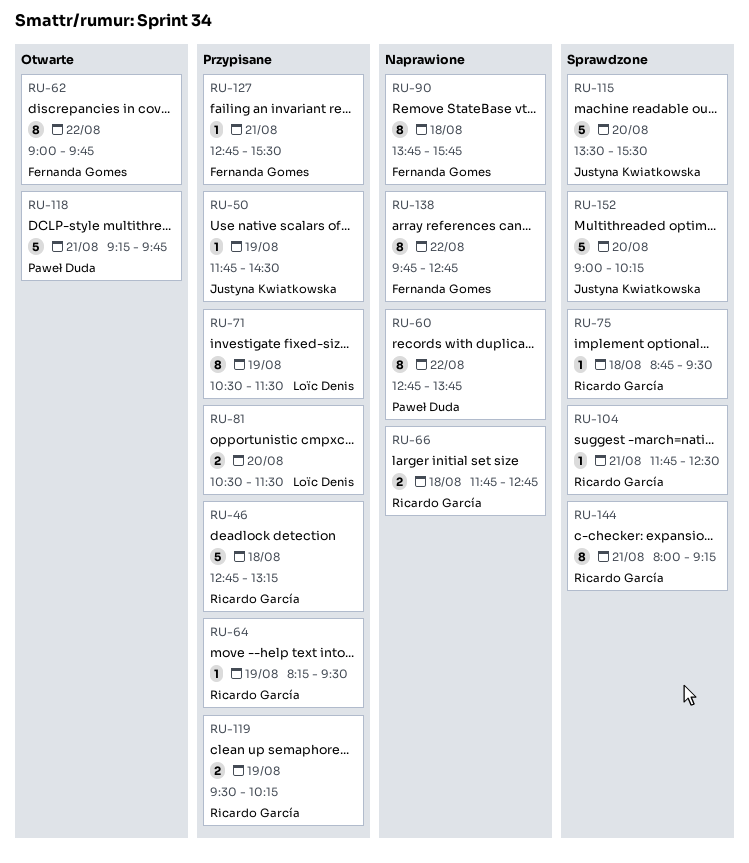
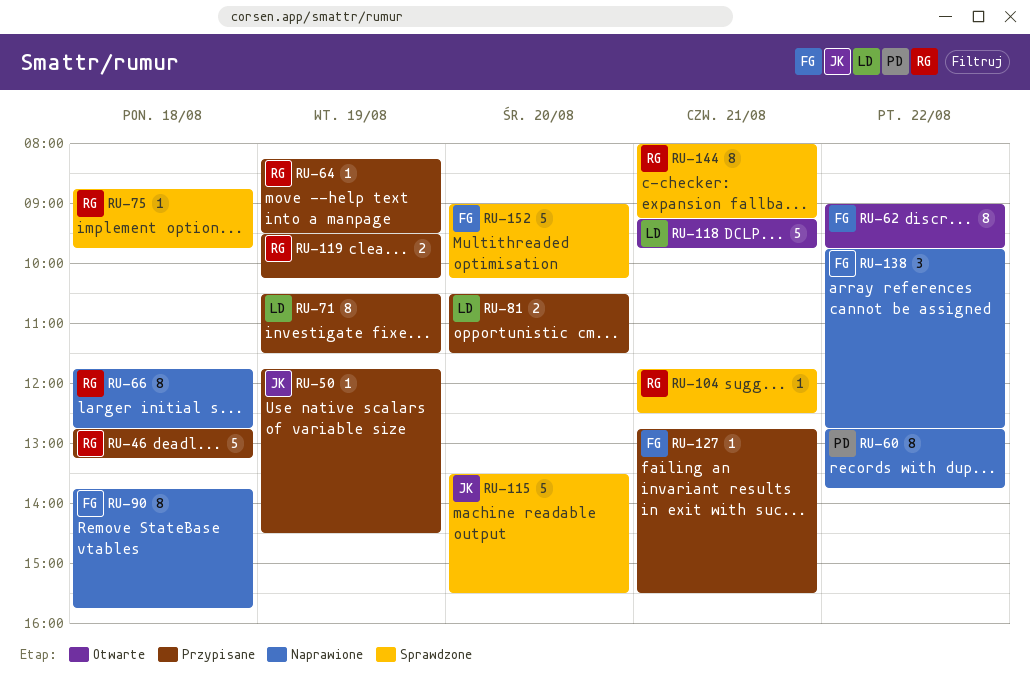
RU-66, estimate: 2 -> 8
RU-75, ends: 09:30 -> 09:45
RU-118, owner: Paweł Duda -> Loïc Denis
RU-138, estimate: 8 -> 3
RU-152, owner: Justyna Kwiatkowska -> Fernanda Gomes

